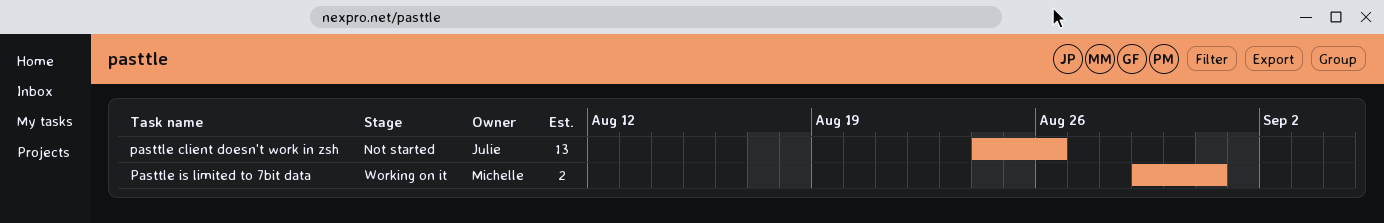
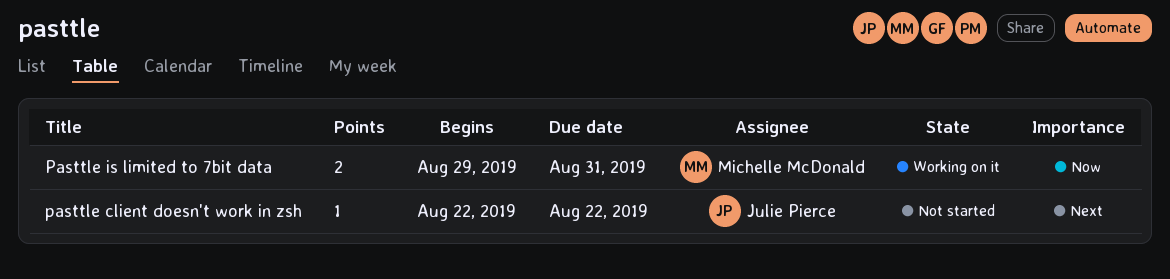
pasttle client doesn't work in zsh, estimate: 13 -> 1
pasttle client doesn't work in zsh, start: Aug 24 -> Aug 22
pasttle client doesn't work in zsh, due: Aug 26 -> Aug 22

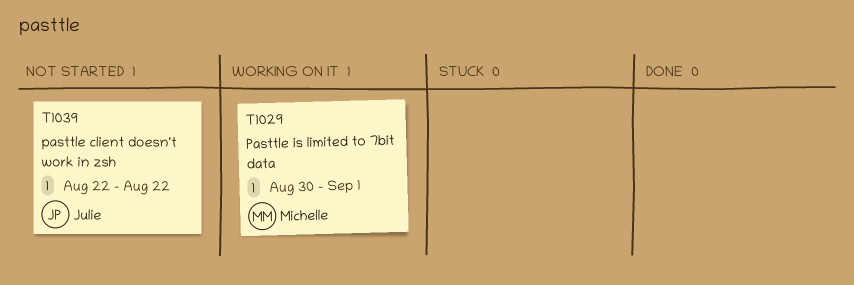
Pasttle is limited to 7bit data, estimate: 2 -> 1
Pasttle is limited to 7bit data, start: Aug 29 -> Aug 30
Pasttle is limited to 7bit data, due: Aug 31 -> Sep 1

